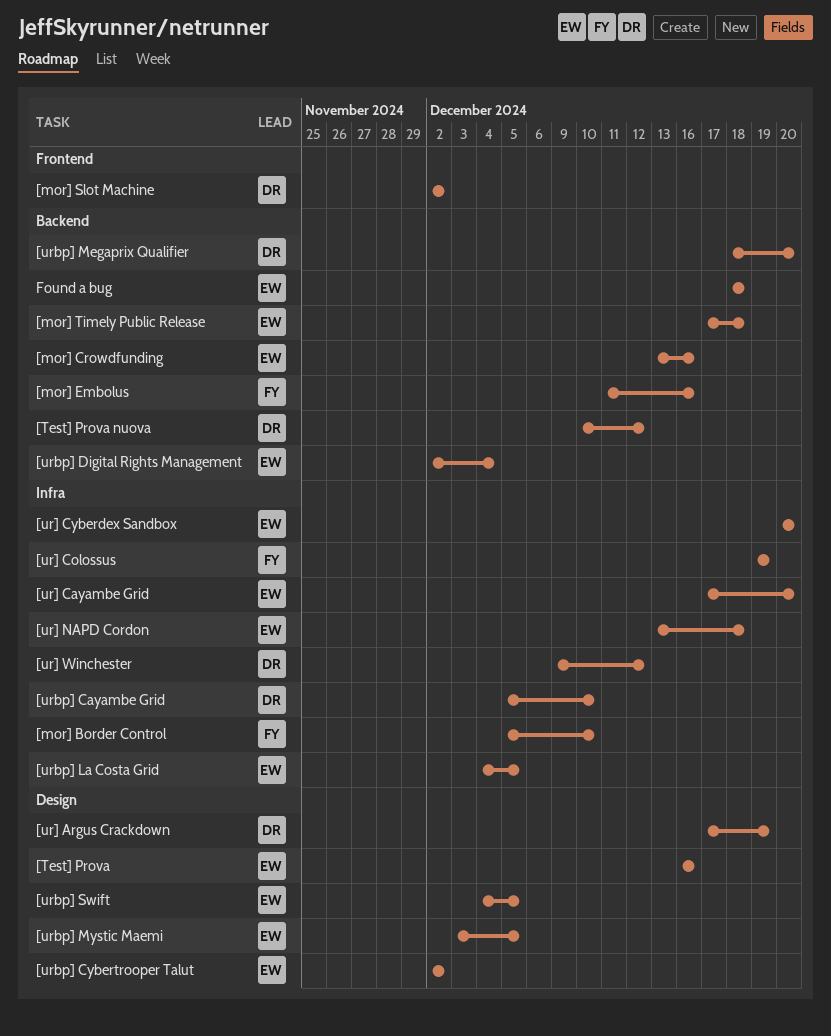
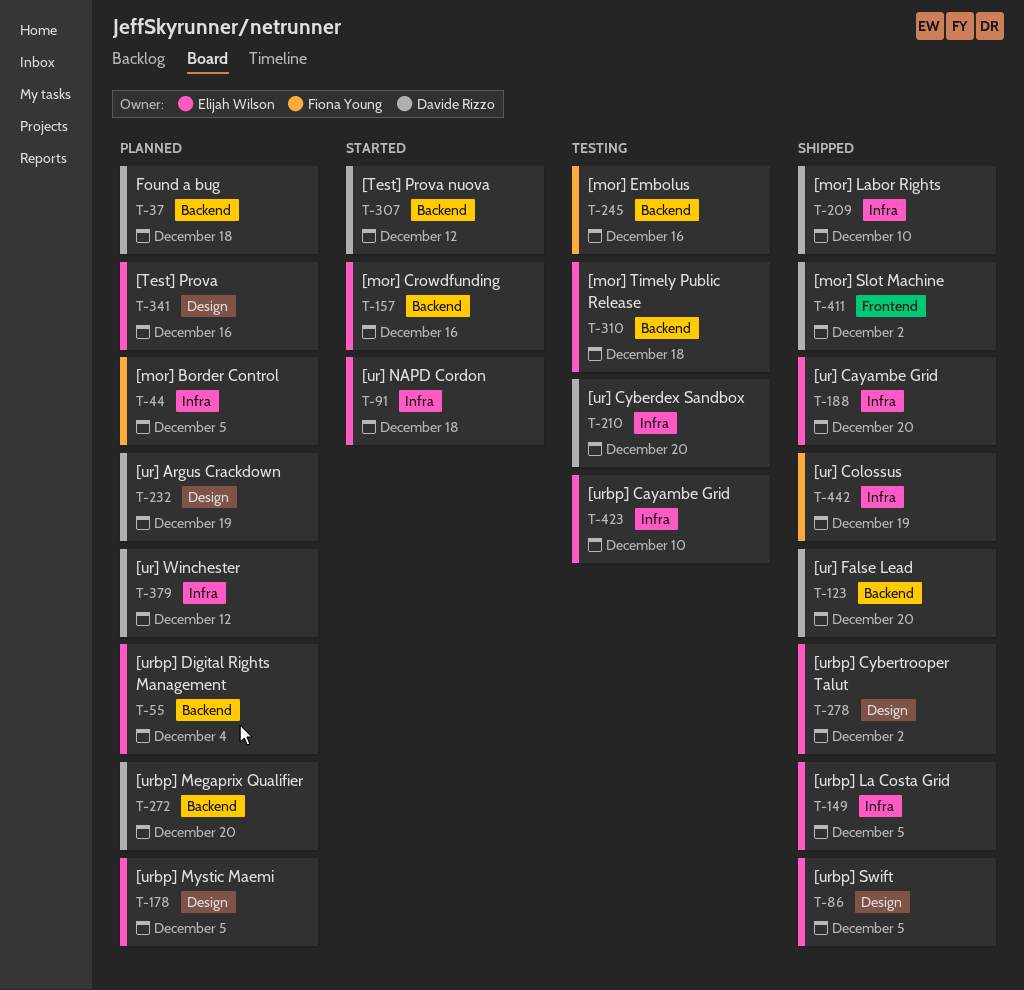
[mor] Border Control, due: Dec 10 -> Dec 5
[mor] Labor Rights: none -> present
[ur] Cyberdex Sandbox, owner: Elijah Wilson -> Davide Rizzo
[ur] False Lead: none -> present
[urbp] Cayambe Grid, owner: Davide Rizzo -> Elijah Wilson
Found a bug, owner: Elijah Wilson -> Davide Rizzo

